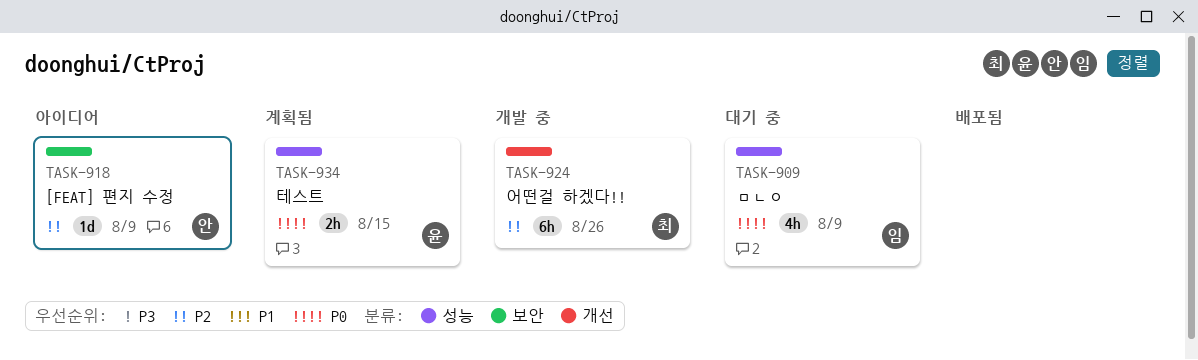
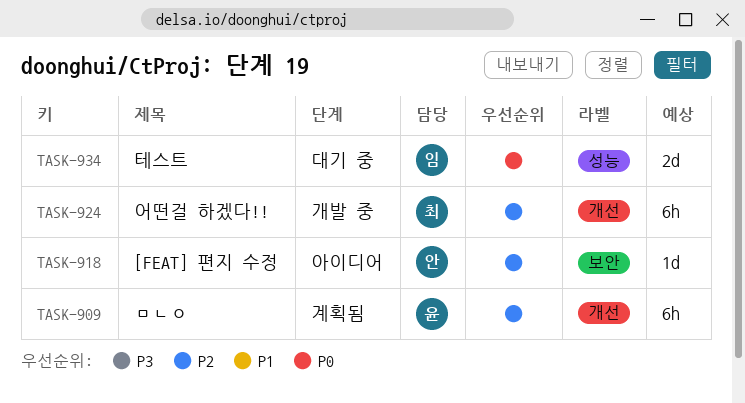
TASK-909, status: 대기 중 -> 계획됨
TASK-909, owner: 임 -> 윤
TASK-909, priority: P0 -> P2
TASK-909, label: 성능 -> 개선
TASK-909, estimate: 4h -> 6h
TASK-934, status: 계획됨 -> 대기 중
TASK-934, owner: 윤 -> 임
TASK-934, estimate: 2h -> 2d

